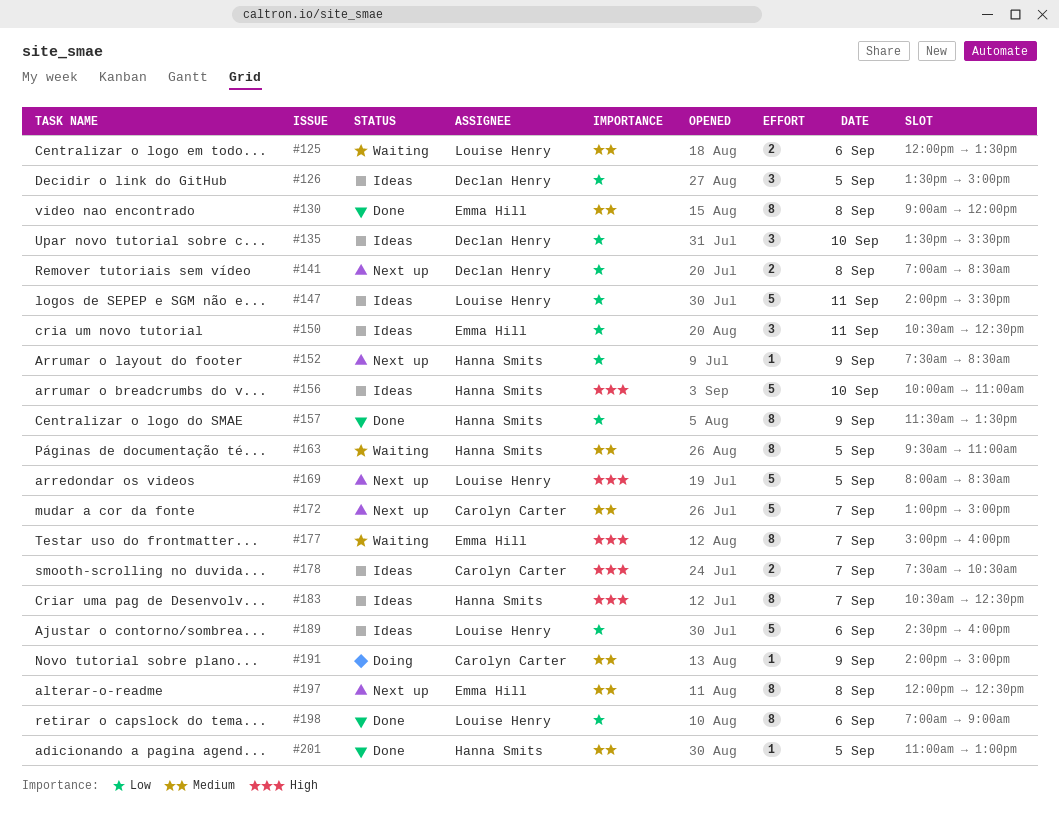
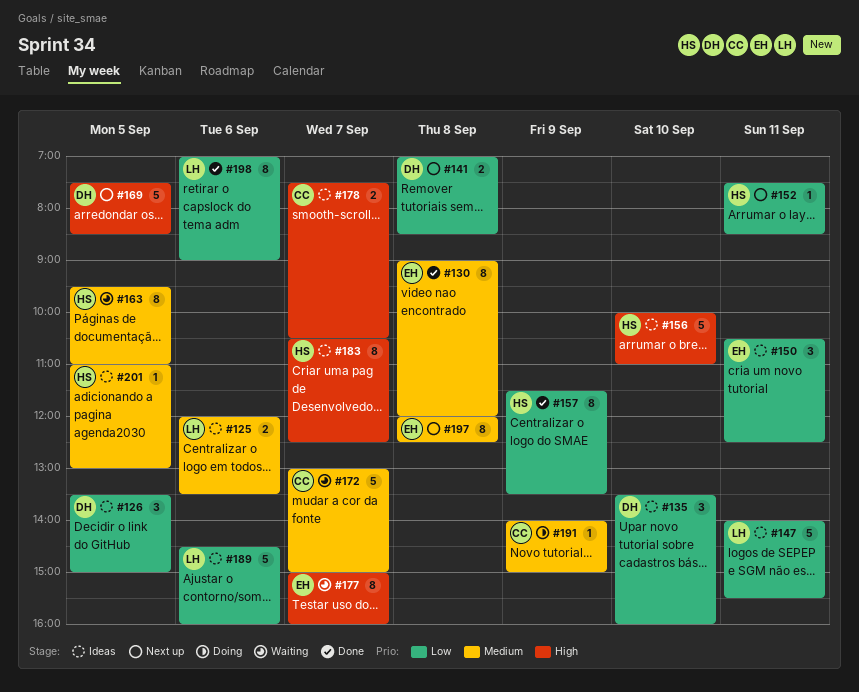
#125, status: Waiting -> Ideas
#135, ends: 15:30 -> 16:00
#152, day: Sep 9 -> Sep 11
#169, owner: Louise Henry -> Declan Henry
#169, begins: 08:00 -> 07:30
#172, status: Next up -> Waiting
#201, status: Done -> Ideas

